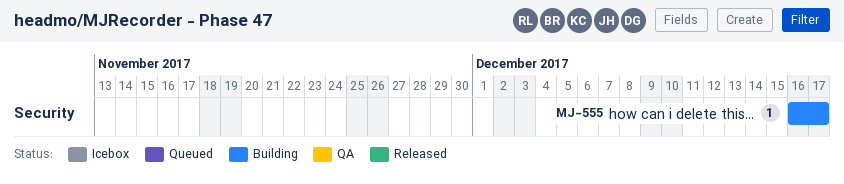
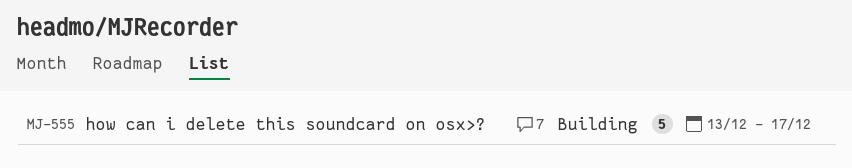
MJ-555, estimate: 1 -> 5
MJ-555, start: Dec 16 -> Dec 13

